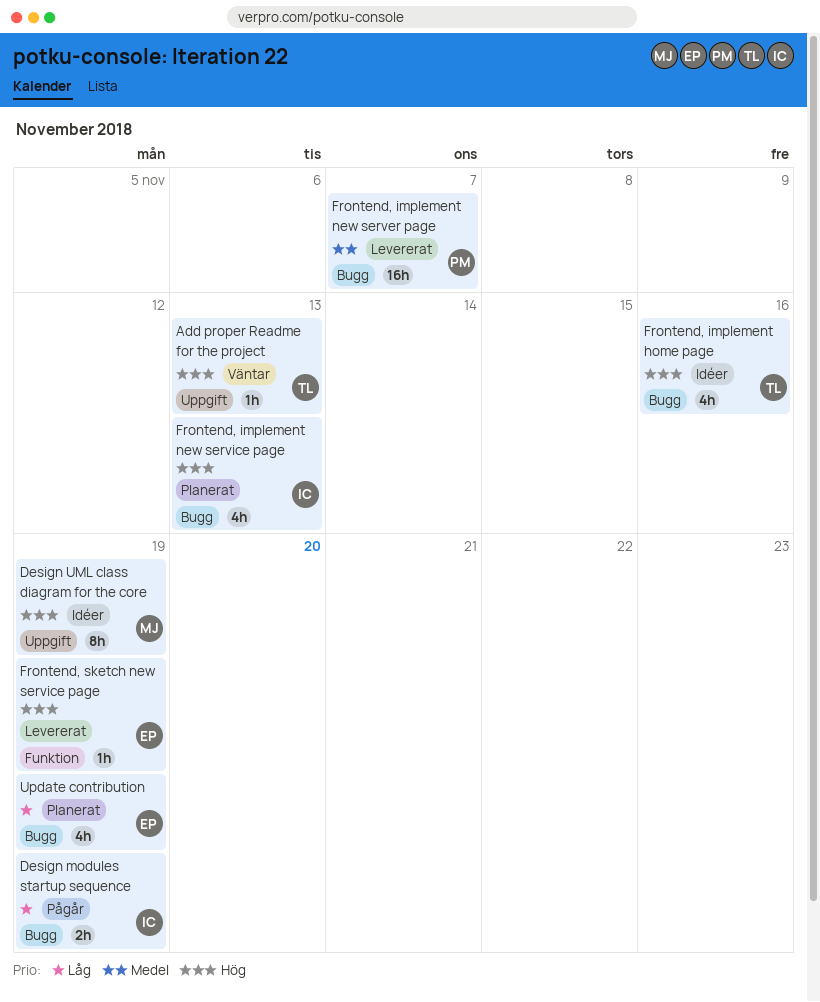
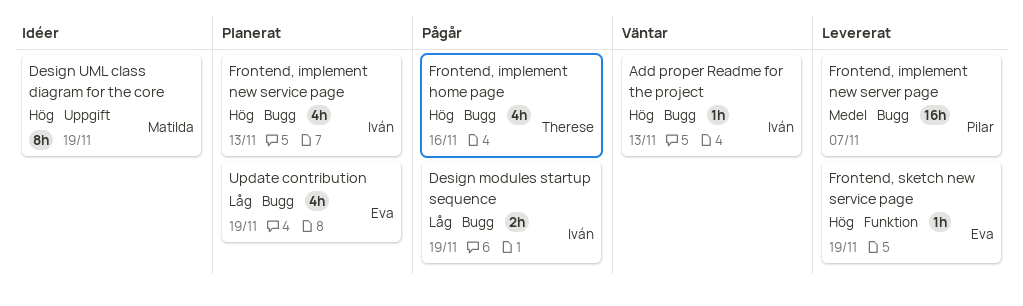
Add proper Readme for the project, owner: Therese -> Iván
Add proper Readme for the project, label: Uppgift -> Bugg
Frontend, implement home page, status: Idéer -> Pågår

